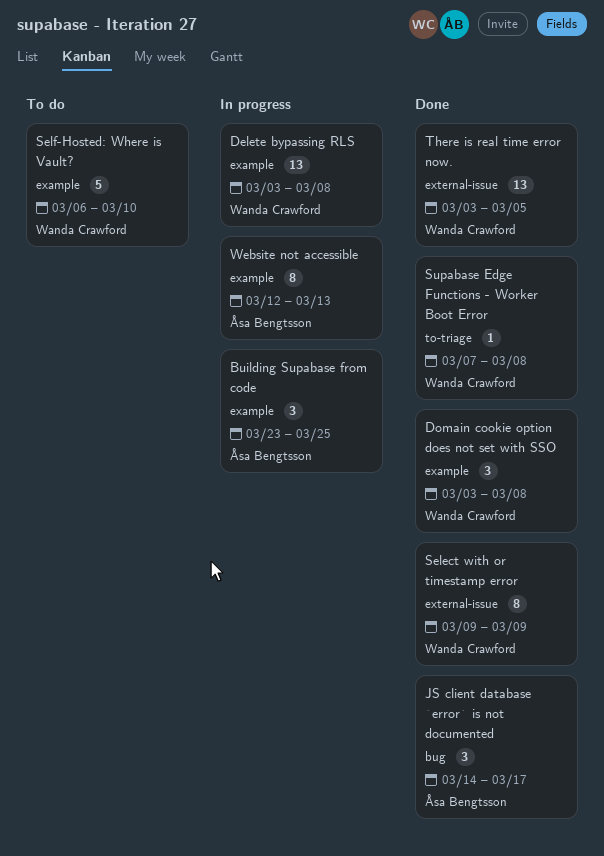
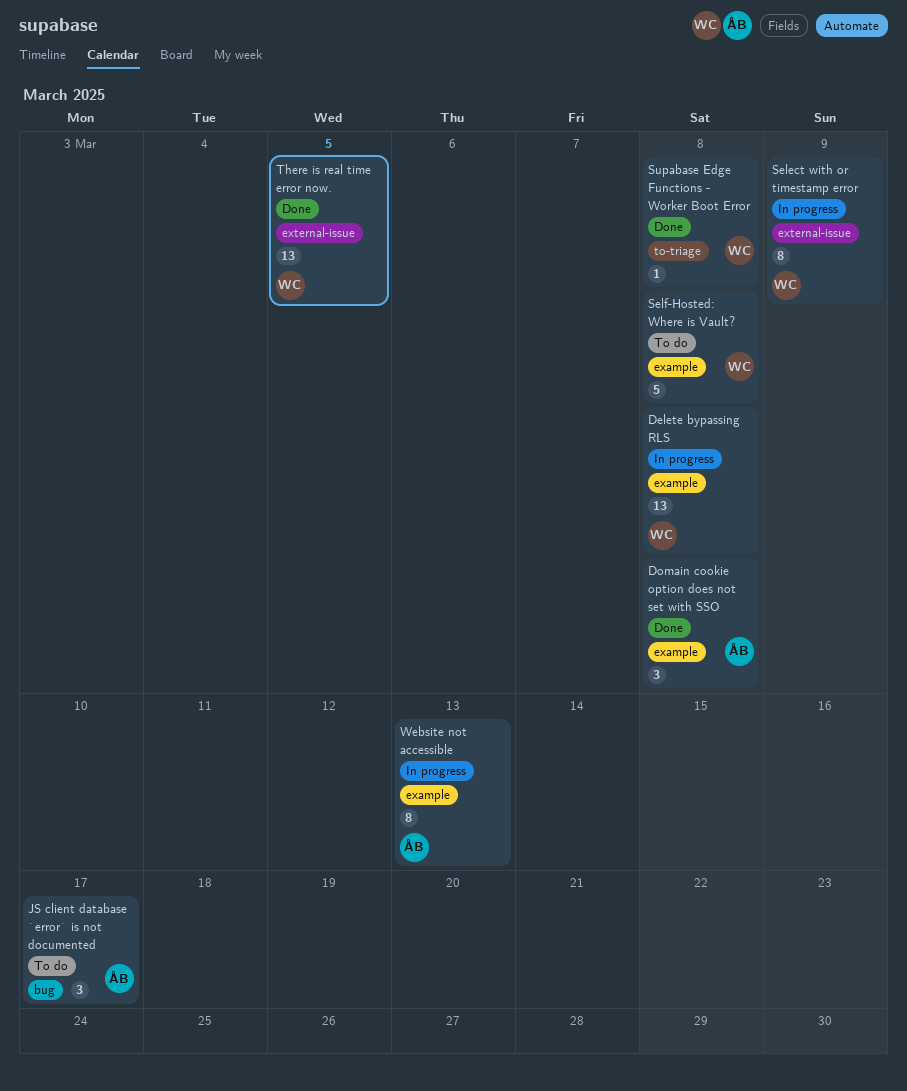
Building Supabase from code: present -> none
Domain cookie option does not set with SSO, owner: Wanda Crawford -> Åsa Bengtsson
JS client database `error` is not documented, status: Done -> To do
Select with or timestamp error, status: Done -> In progress
Self-Hosted: Where is Vault?, due: Mar 10 -> Mar 8

